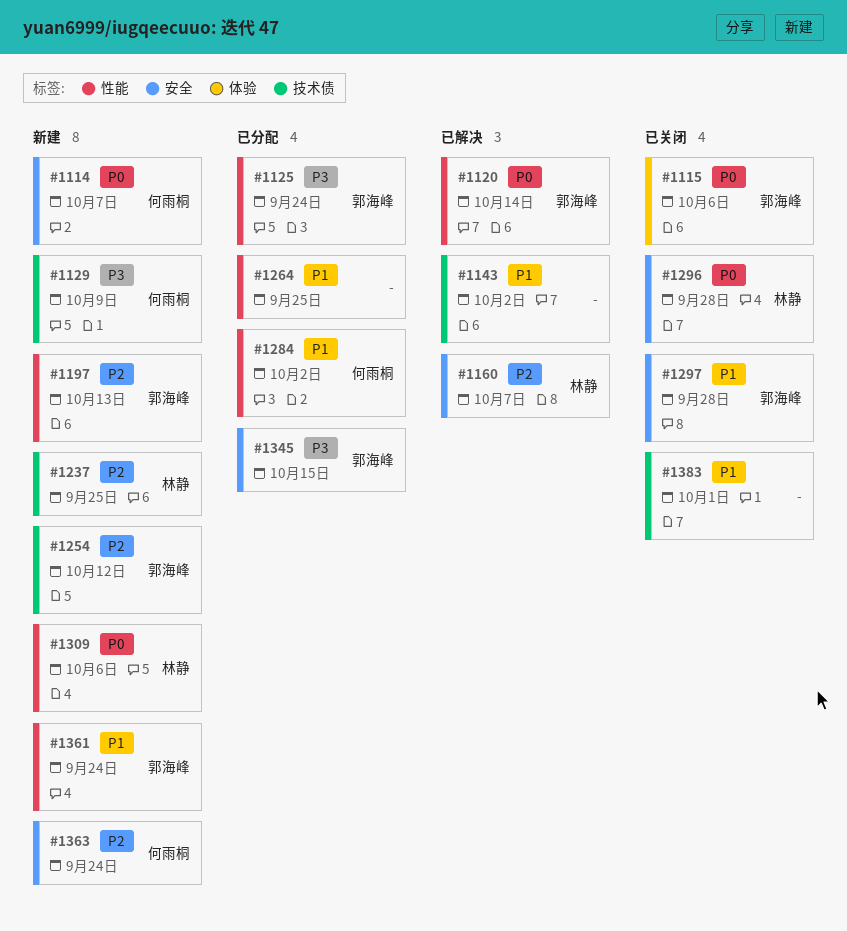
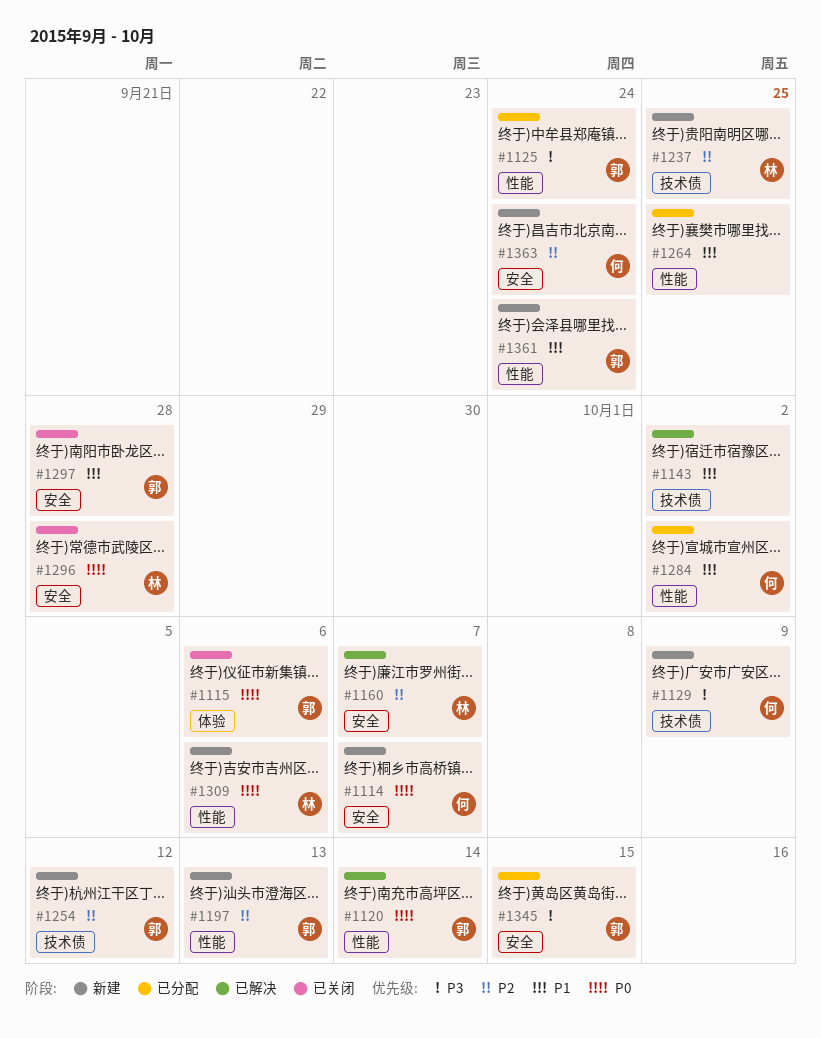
#1383: present -> none

